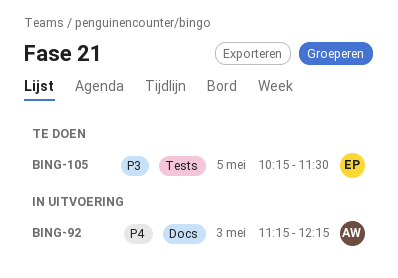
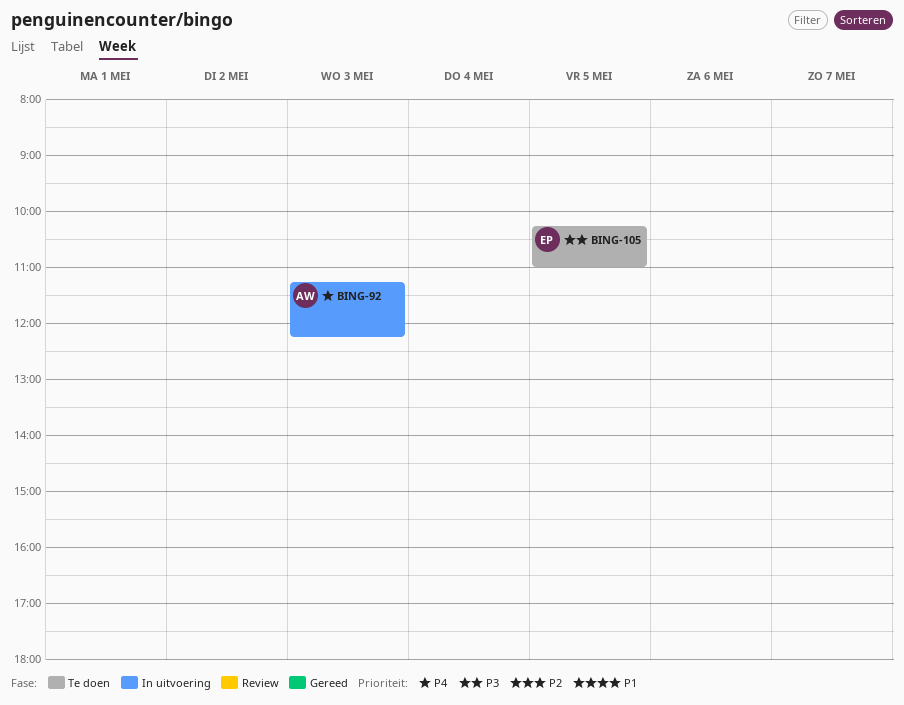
BING-105, ends: 11:30 -> 11:00

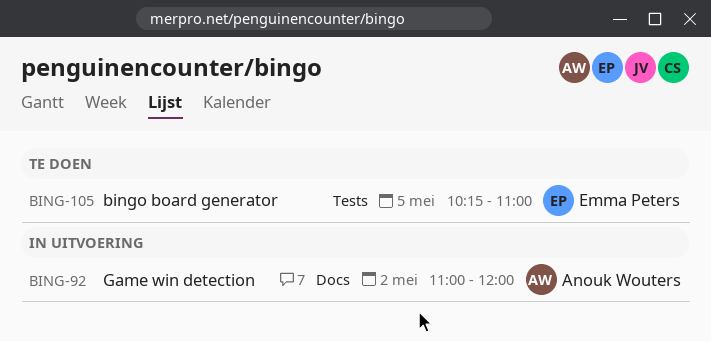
BING-92, day: May 3 -> May 2
BING-92, begins: 11:15 -> 11:00
BING-92, ends: 12:15 -> 12:00

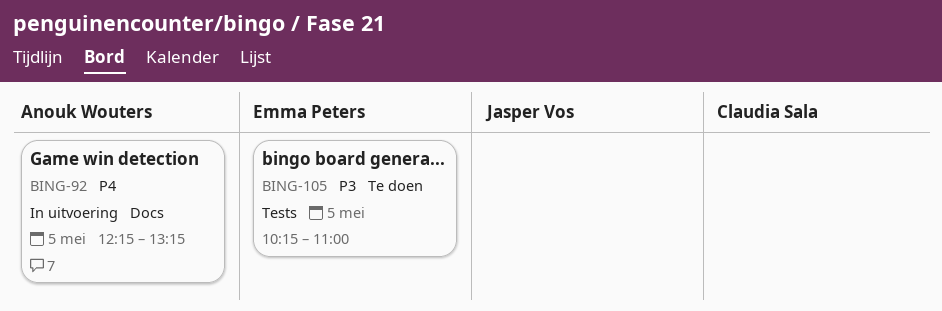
BING-92, day: May 2 -> May 5
BING-92, begins: 11:00 -> 12:15
BING-92, ends: 12:00 -> 13:15

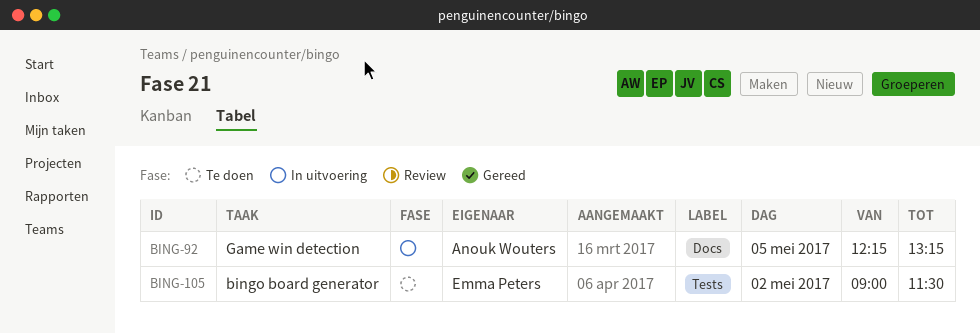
BING-105, day: May 5 -> May 2
BING-105, begins: 10:15 -> 09:00
BING-105, ends: 11:00 -> 11:30

